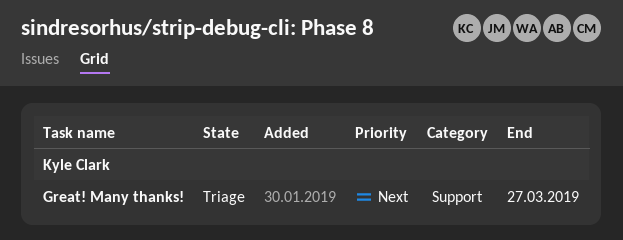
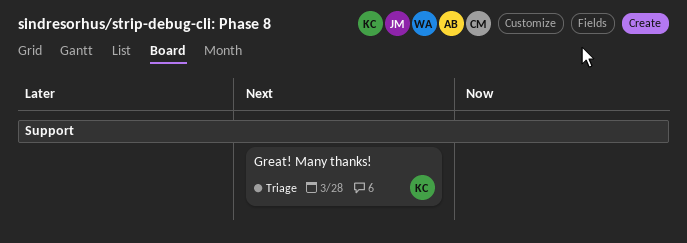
Great! Many thanks!, due: Mar 27 -> Mar 28

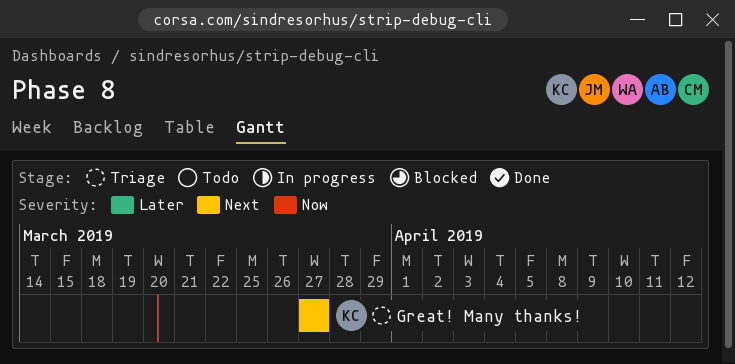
Great! Many thanks!, due: Mar 28 -> Mar 27

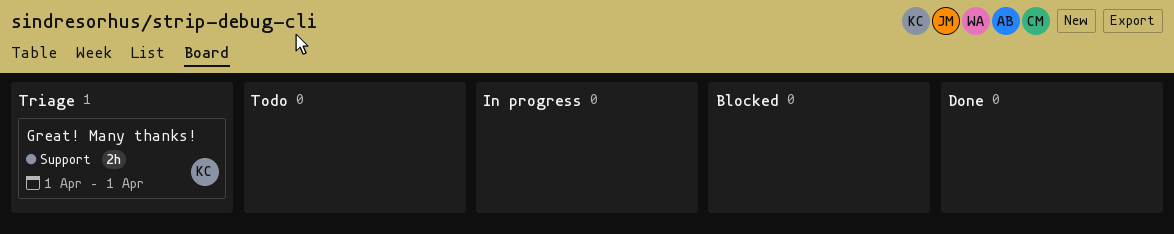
Great! Many thanks!, start: Mar 27 -> Apr 1
Great! Many thanks!, due: Mar 27 -> Apr 1

